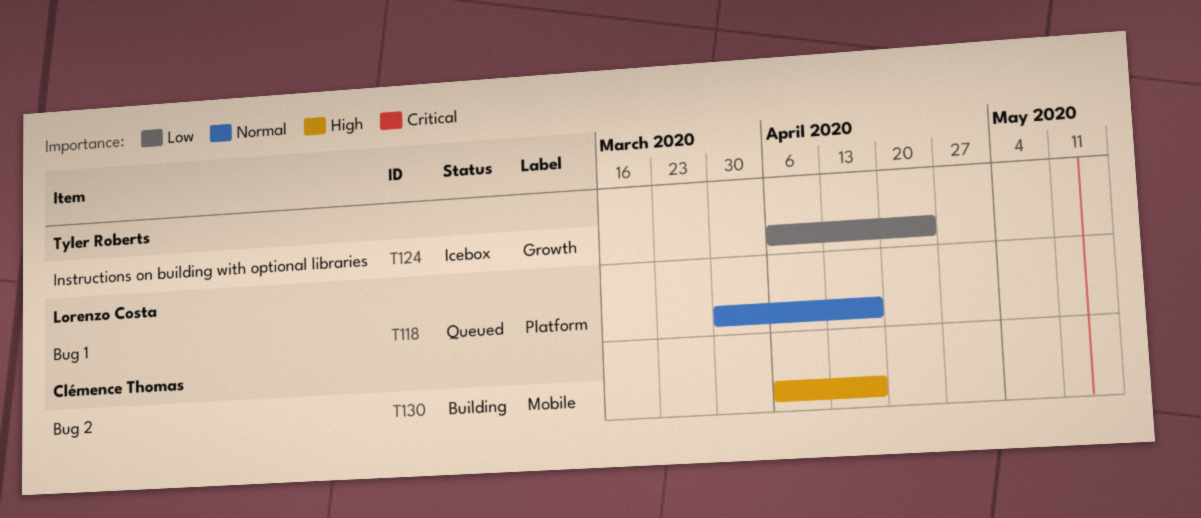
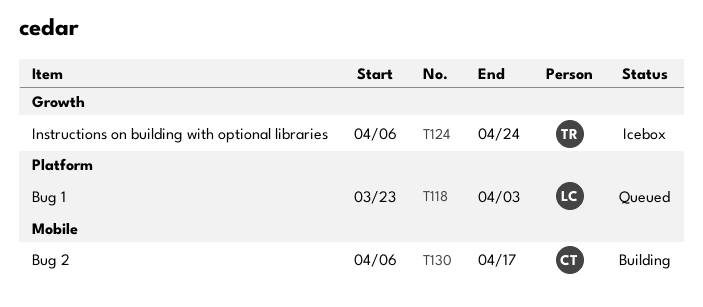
T118, start: Mar 30 -> Mar 23
T118, due: Apr 17 -> Apr 3

